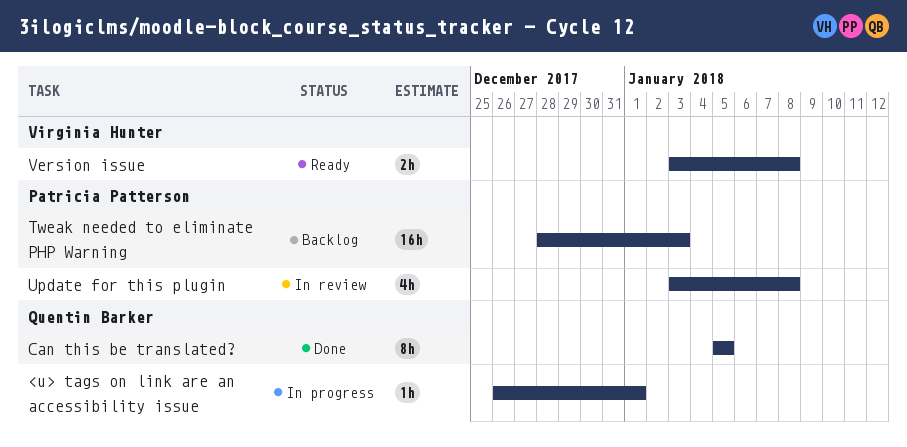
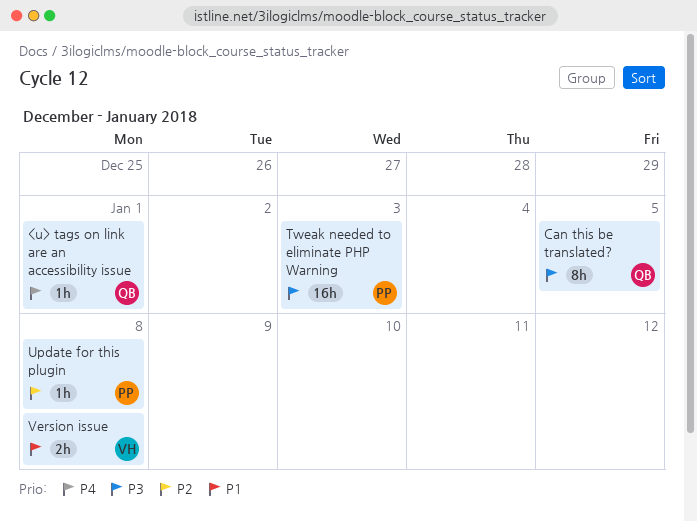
Update for this plugin, estimate: 4h -> 1h

